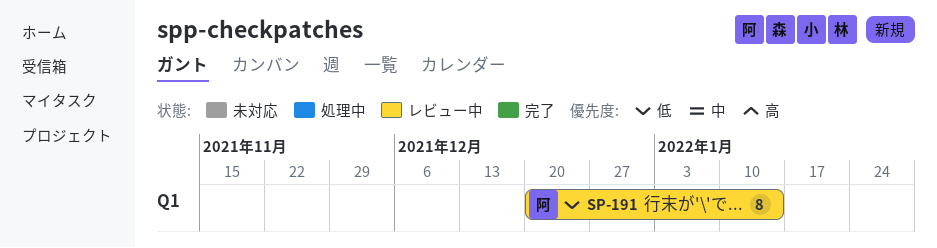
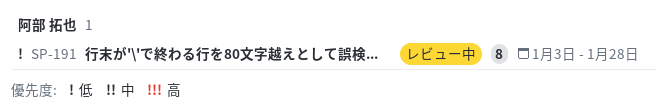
SP-191, start: Dec 20 -> Jan 3
SP-191, due: Jan 14 -> Jan 28

